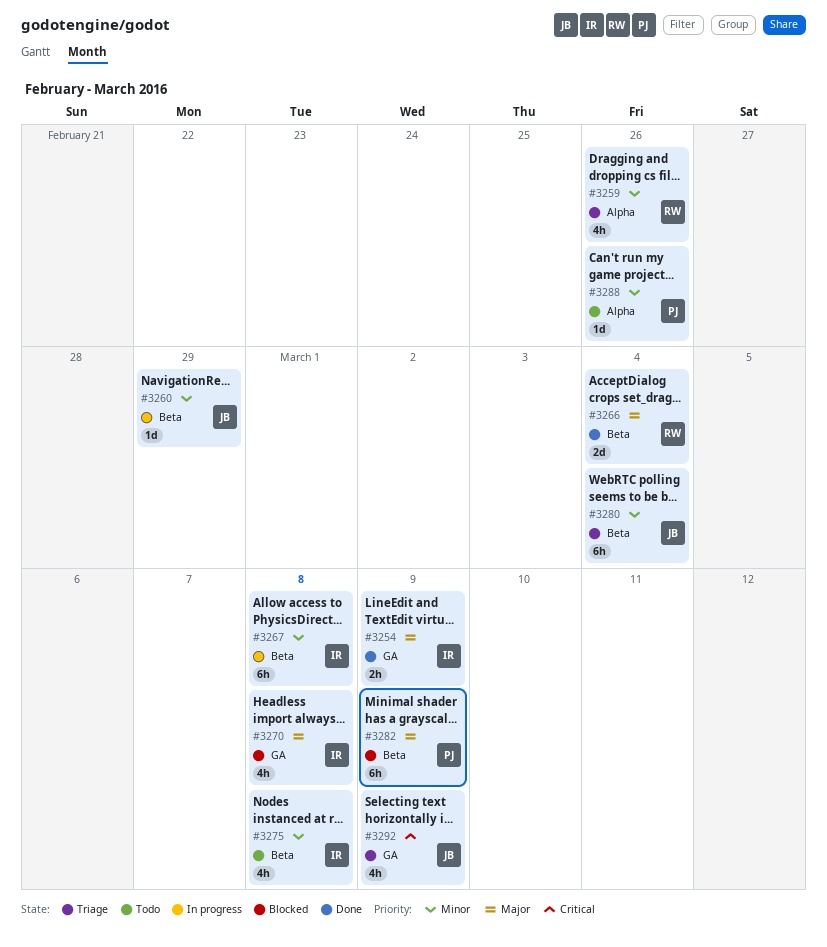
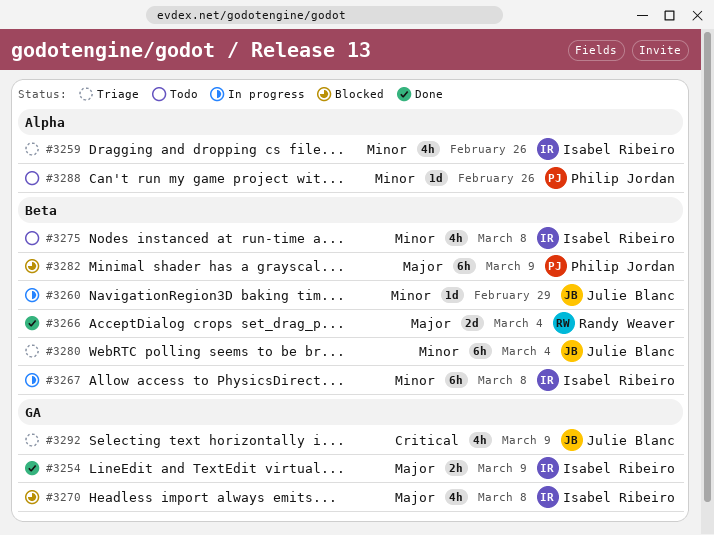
#3259, owner: Randy Weaver -> Isabel Ribeiro

